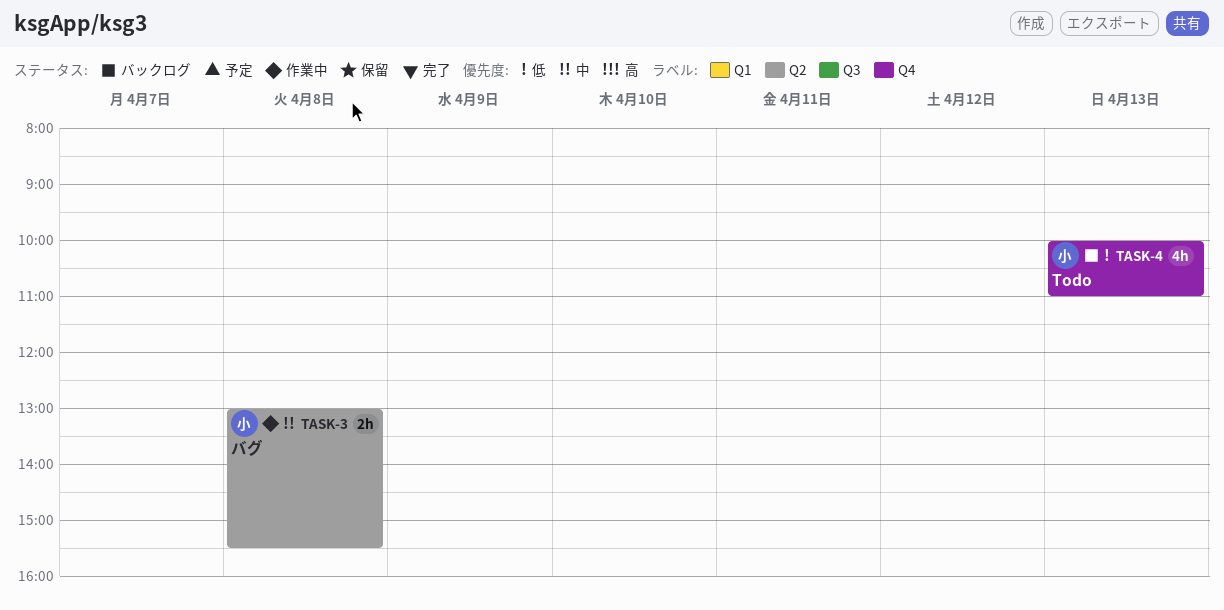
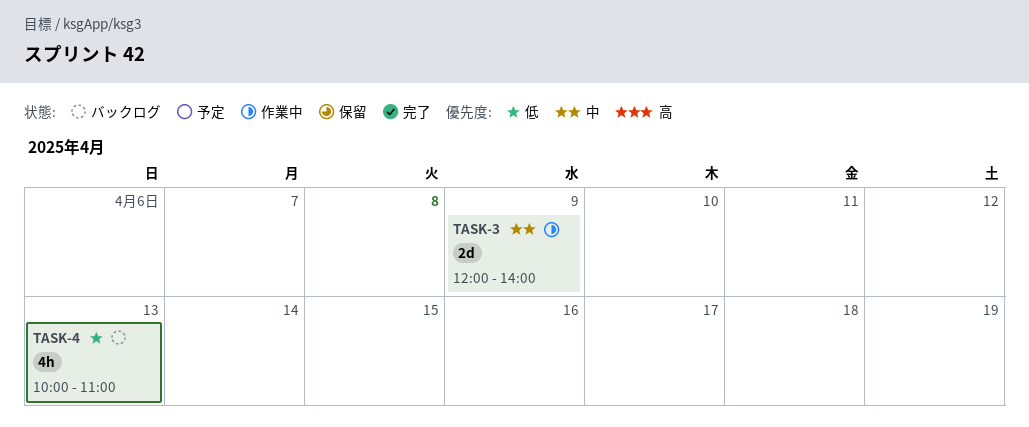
TASK-3, estimate: 2h -> 2d
TASK-3, day: Apr 8 -> Apr 9
TASK-3, begins: 13:00 -> 12:00
TASK-3, ends: 15:30 -> 14:00

